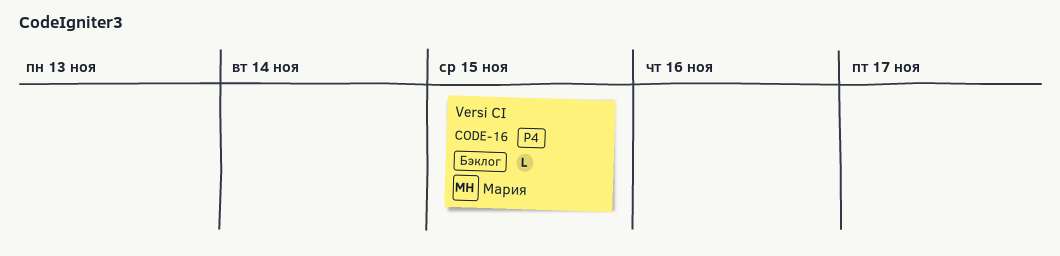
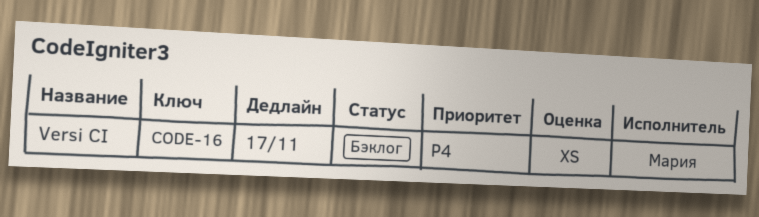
CODE-16, estimate: L -> XS
CODE-16, due: Nov 15 -> Nov 17

